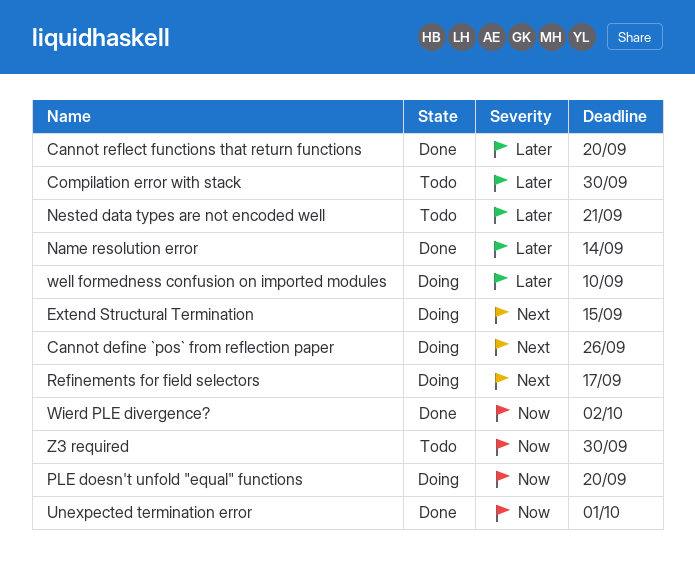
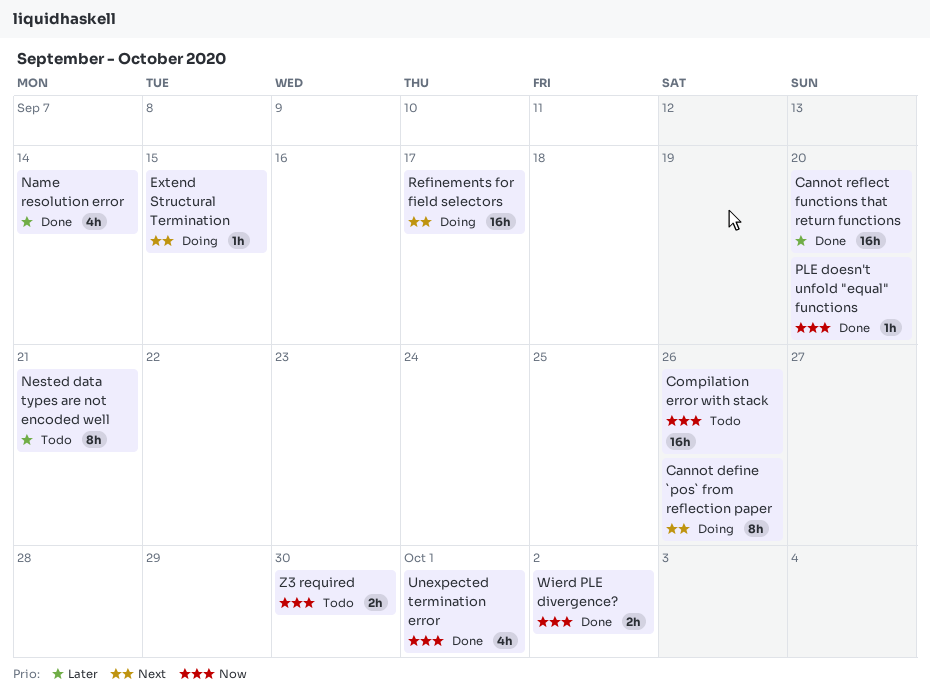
Compilation error with stack, priority: Later -> Now
Compilation error with stack, due: Sep 30 -> Sep 26
PLE doesn't unfold "equal" functions, status: Doing -> Done
well formedness confusion on imported modules: present -> none

